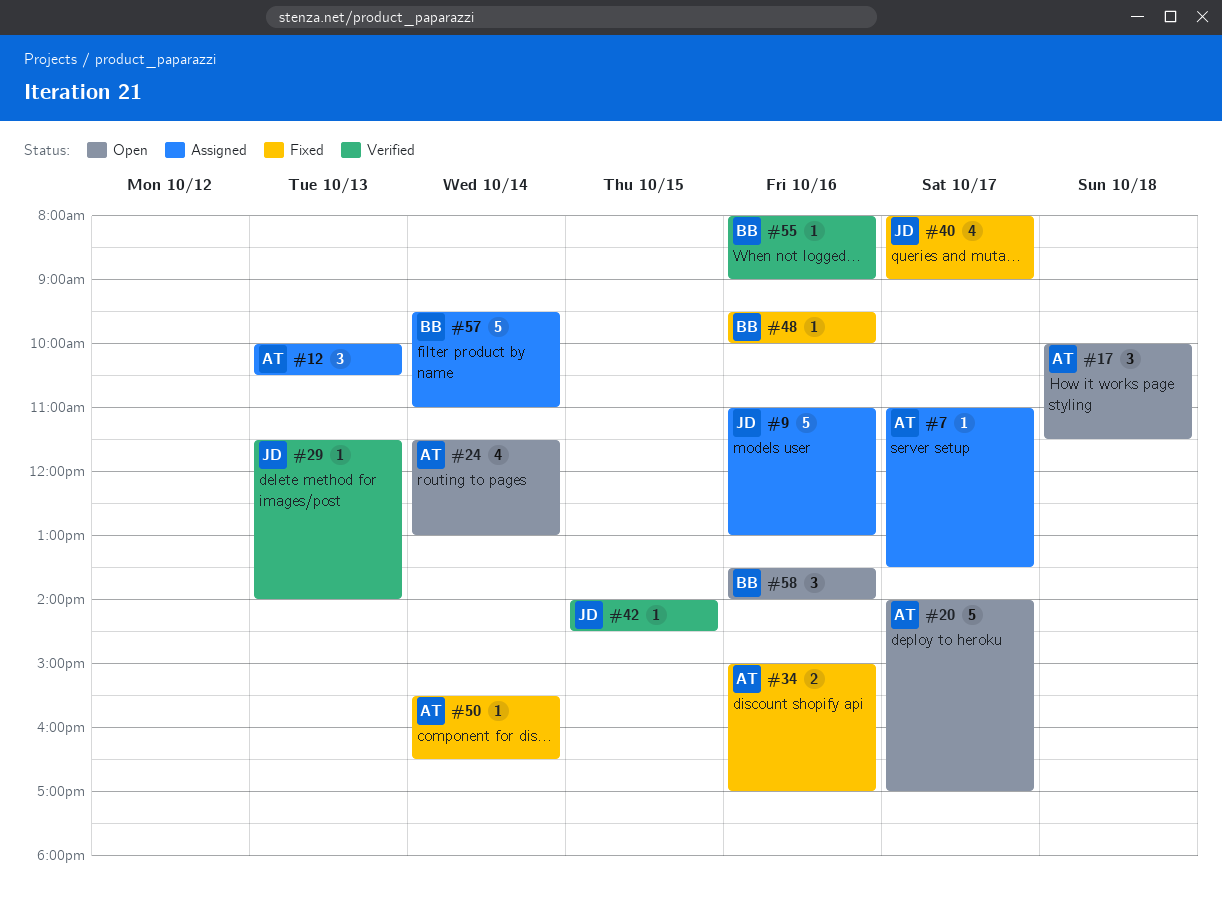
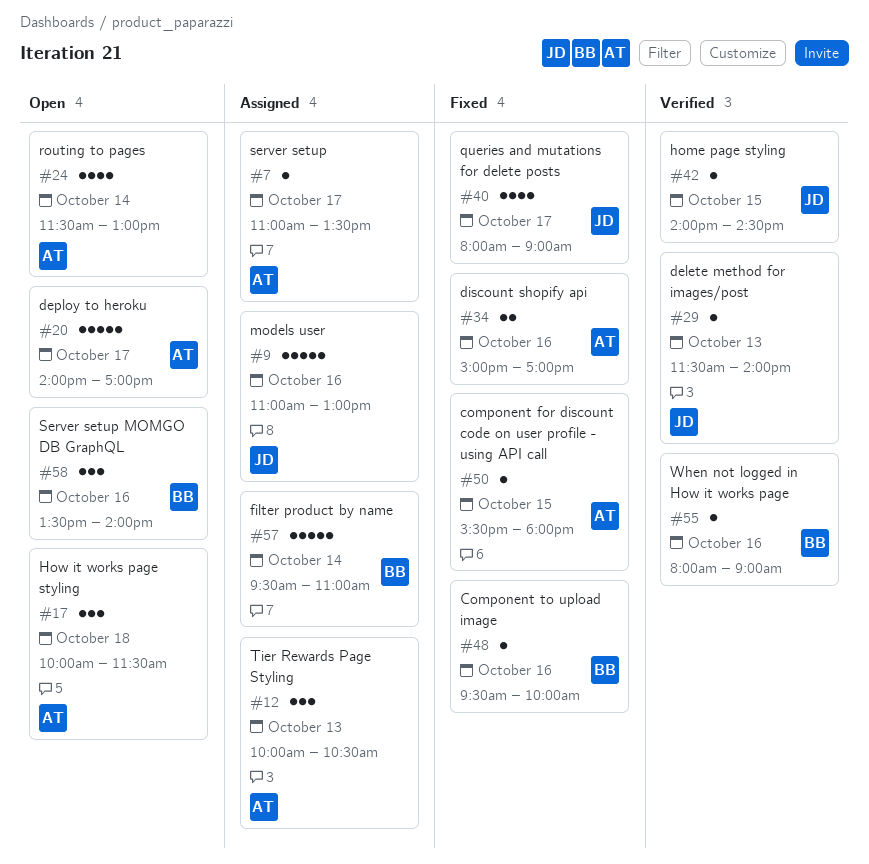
#50, day: Oct 14 -> Oct 15
#50, ends: 16:30 -> 18:00

